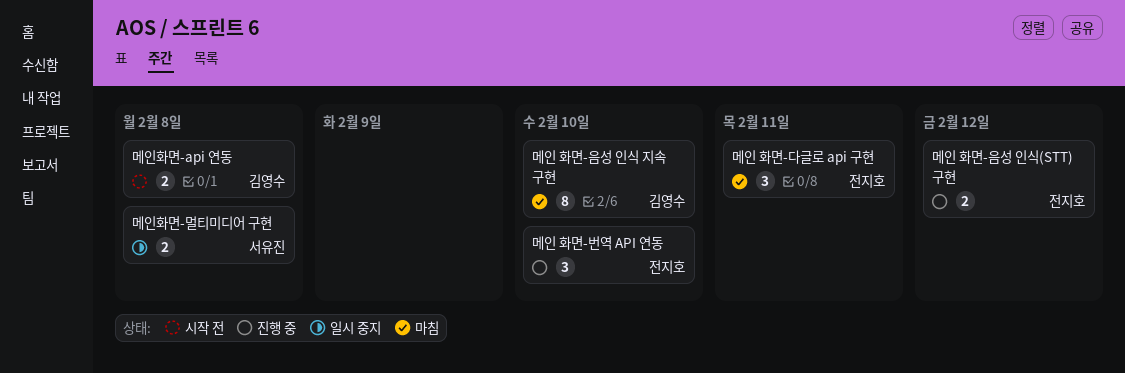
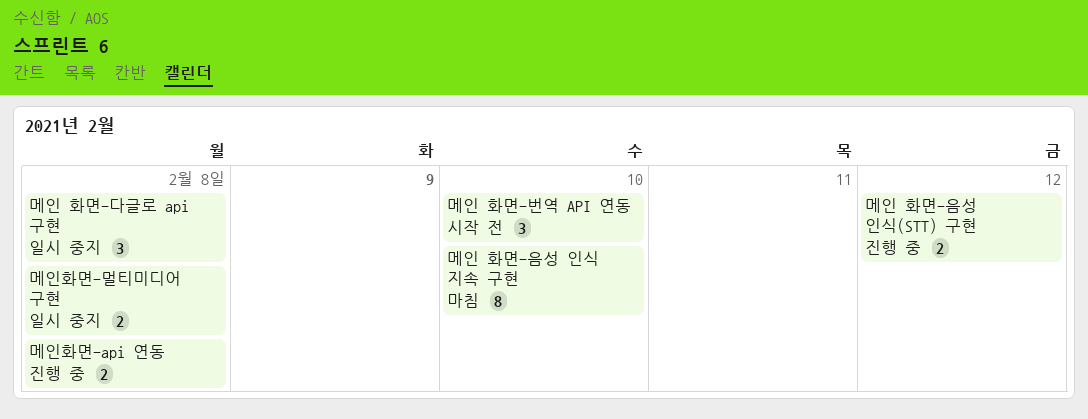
메인 화면-다글로 api 구현, status: 마침 -> 일시 중지
메인 화면-다글로 api 구현, due: Feb 11 -> Feb 8
메인 화면-번역 API 연동, status: 진행 중 -> 시작 전
메인화면-api 연동, status: 시작 전 -> 진행 중

